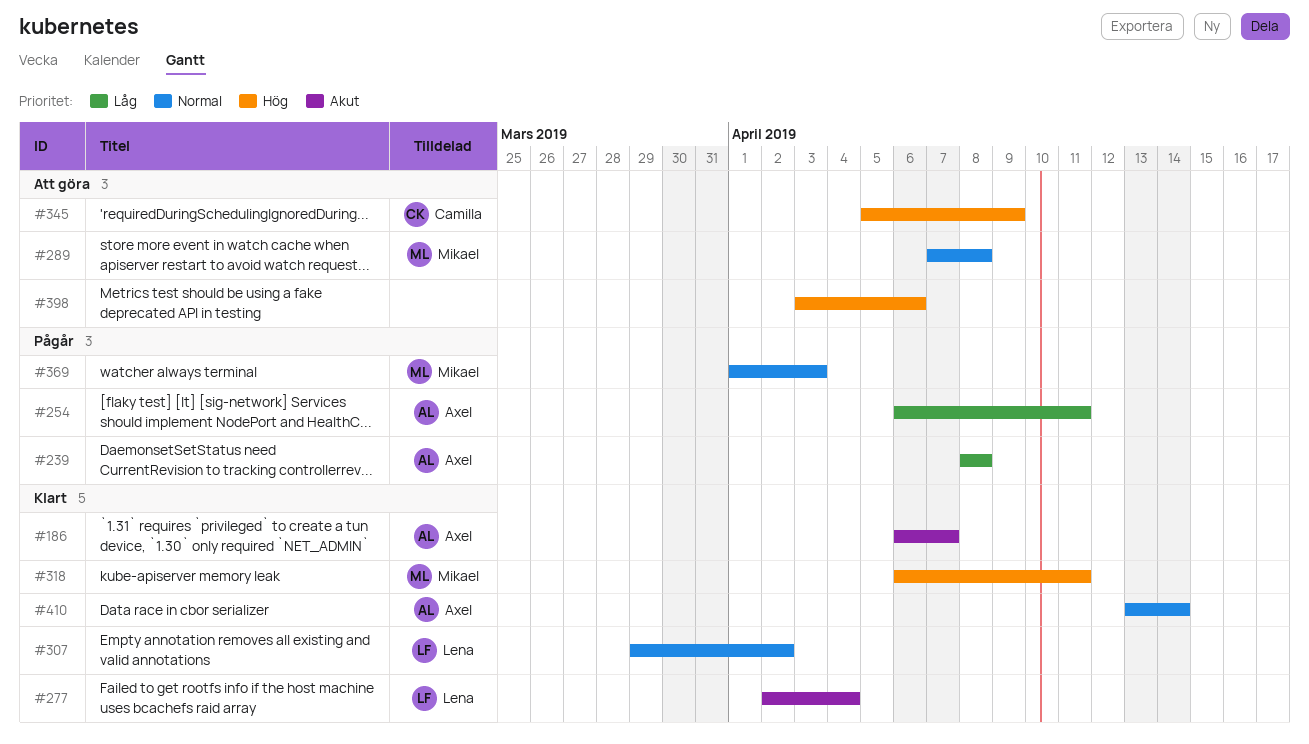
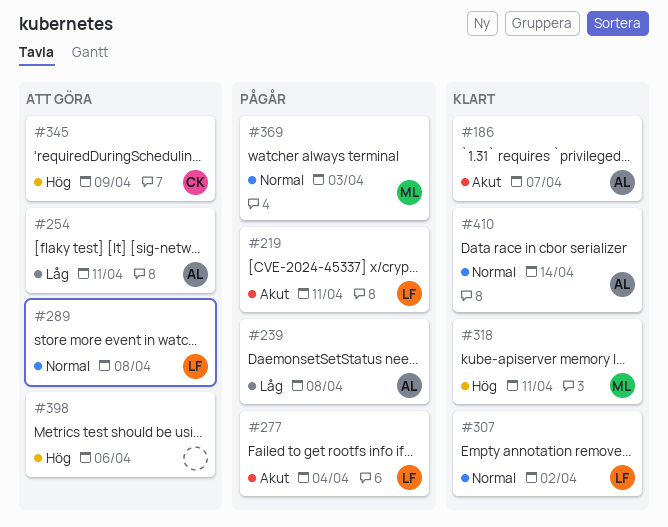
#219: none -> present
#254, status: Pågår -> Att göra
#277, status: Klart -> Pågår
#289, owner: Mikael -> Lena

